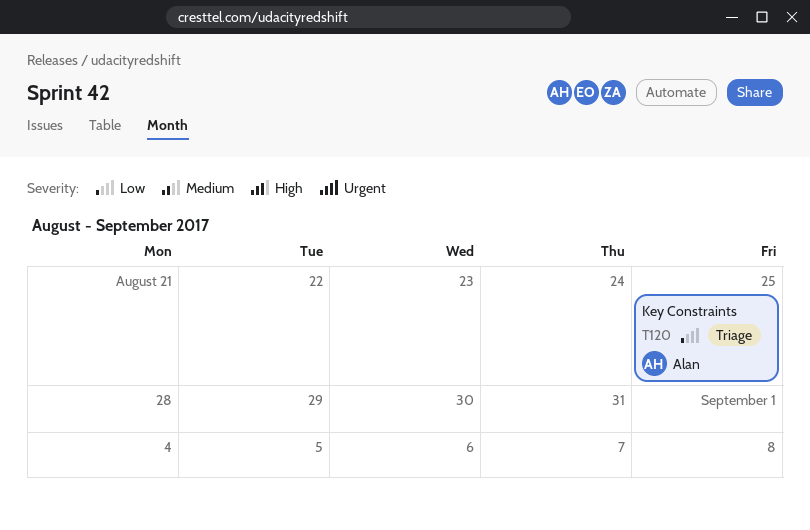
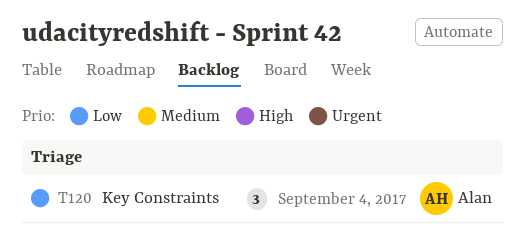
T120, due: Aug 25 -> Sep 4

